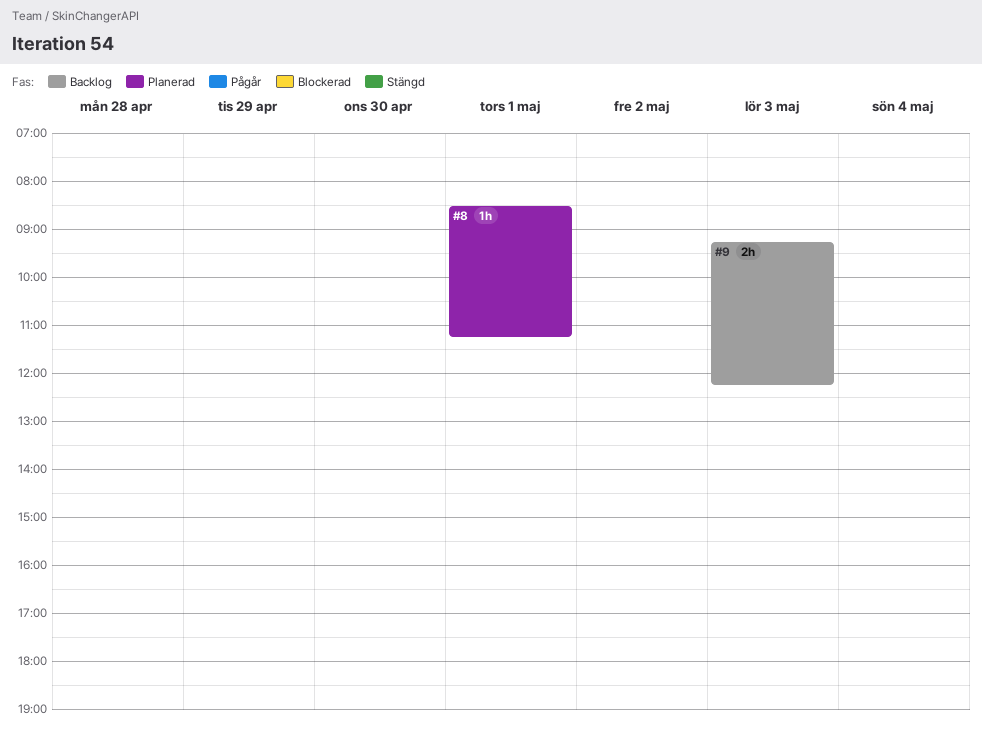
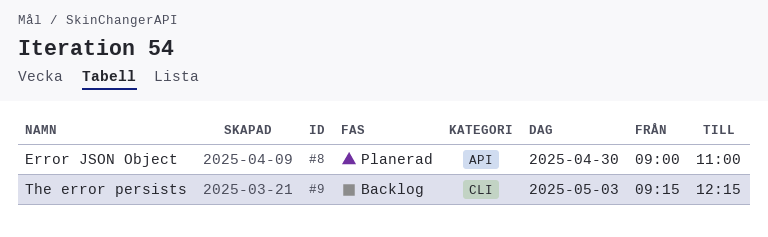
#8, day: May 1 -> Apr 30
#8, begins: 08:30 -> 09:00
#8, ends: 11:15 -> 11:00

